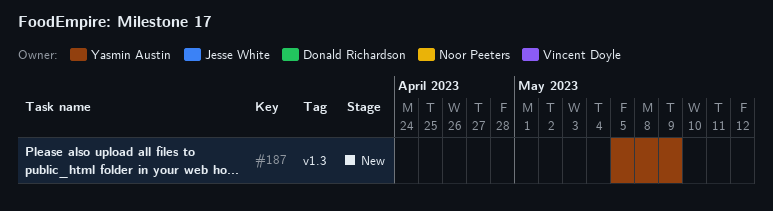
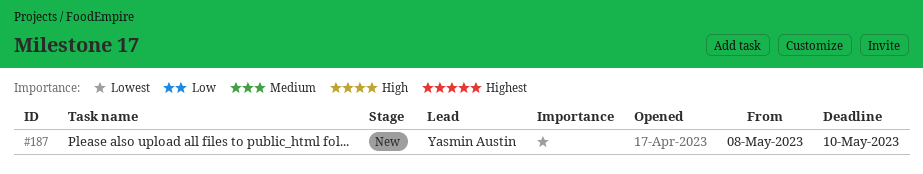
#187, start: May 5 -> May 8
#187, due: May 9 -> May 10

